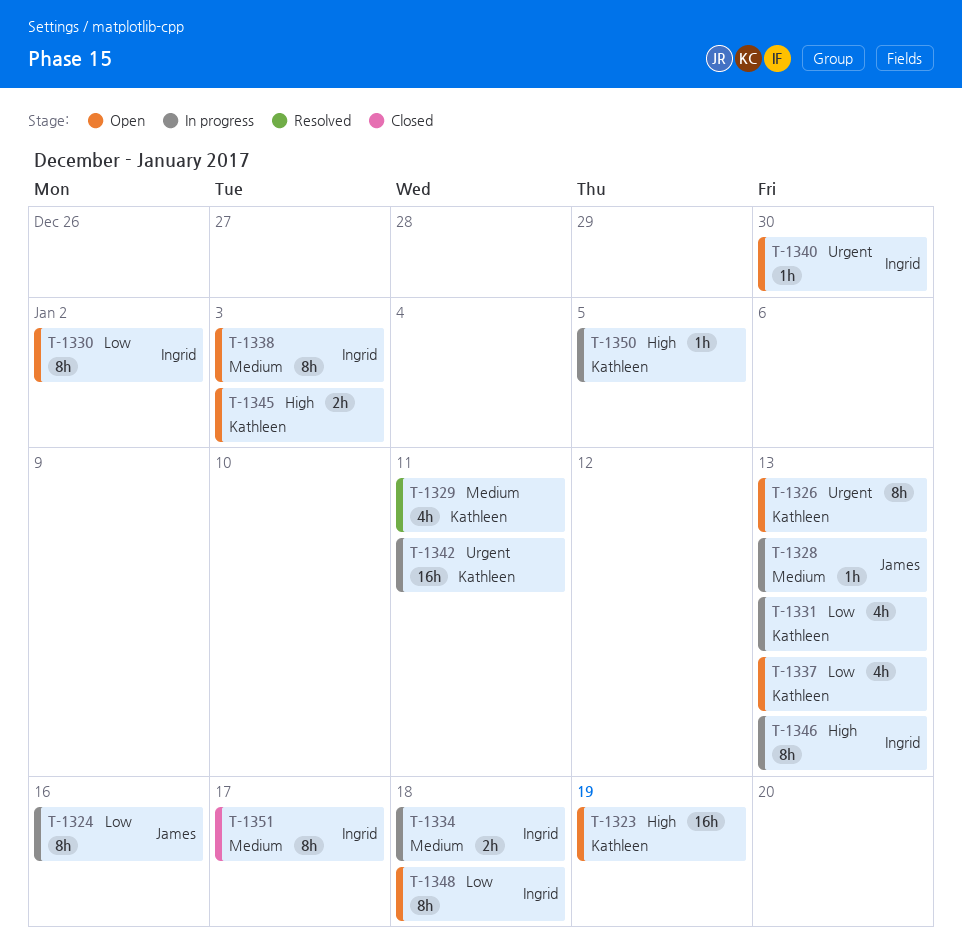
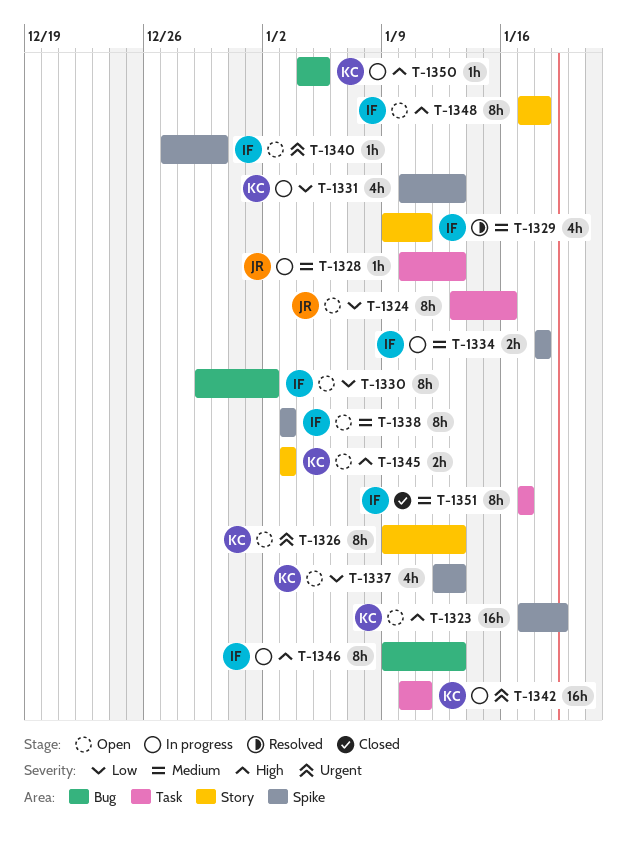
T-1324, status: In progress -> Open
T-1329, owner: Kathleen -> Ingrid
T-1348, priority: Low -> High

